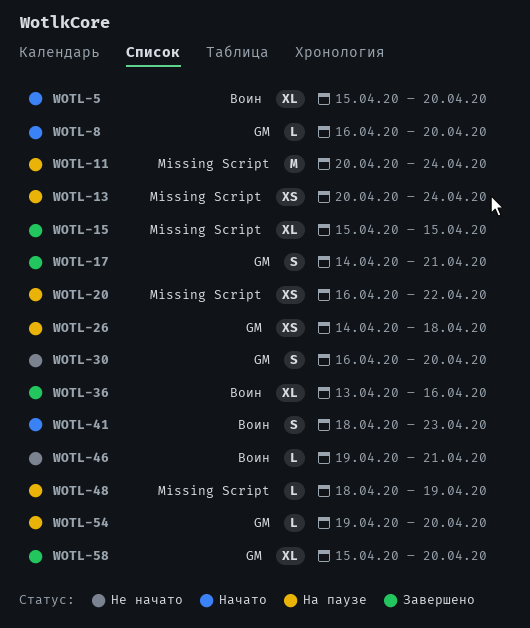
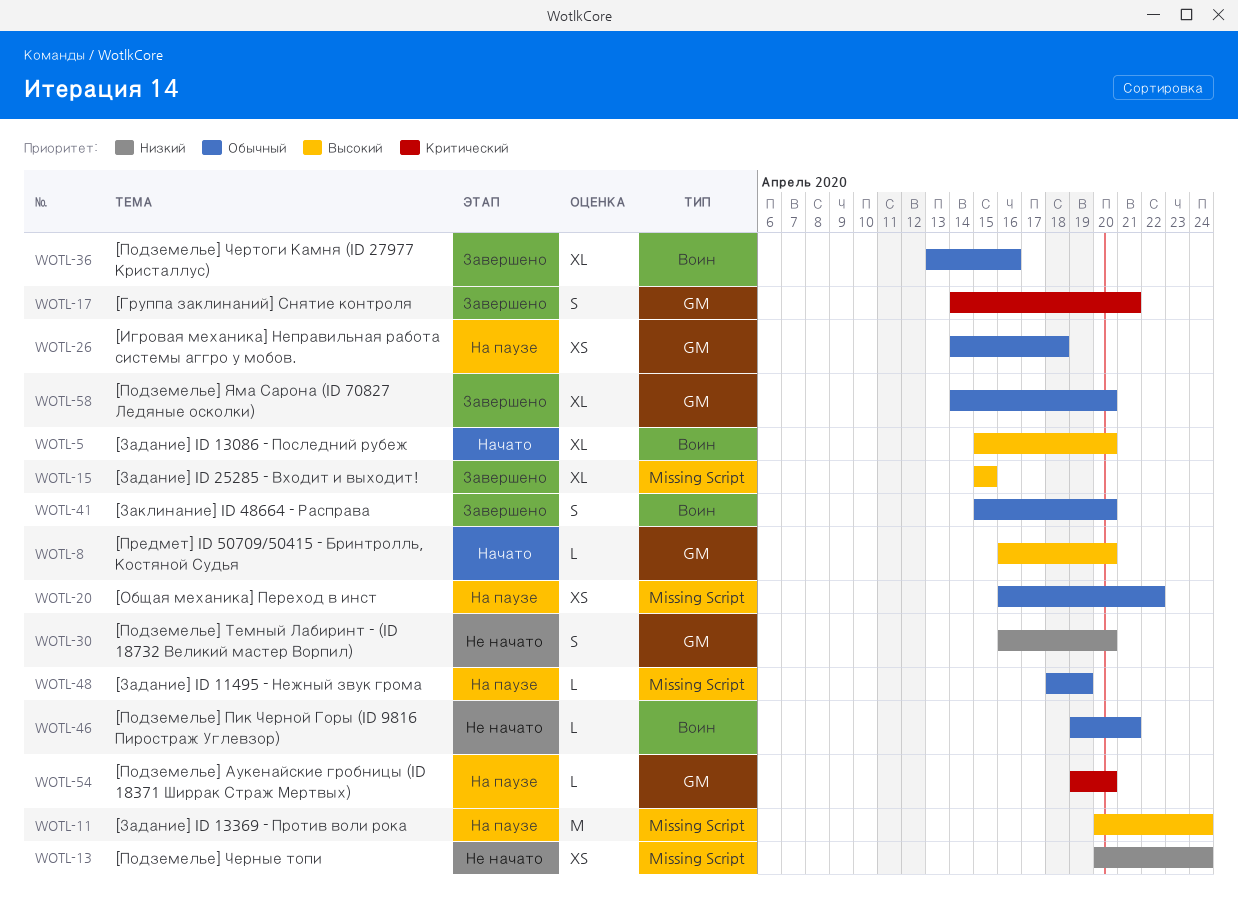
WOTL-13, status: На паузе -> Не начато
WOTL-41, status: Начато -> Завершено
WOTL-41, start: Apr 18 -> Apr 15
WOTL-41, due: Apr 23 -> Apr 20
WOTL-58, start: Apr 15 -> Apr 14

